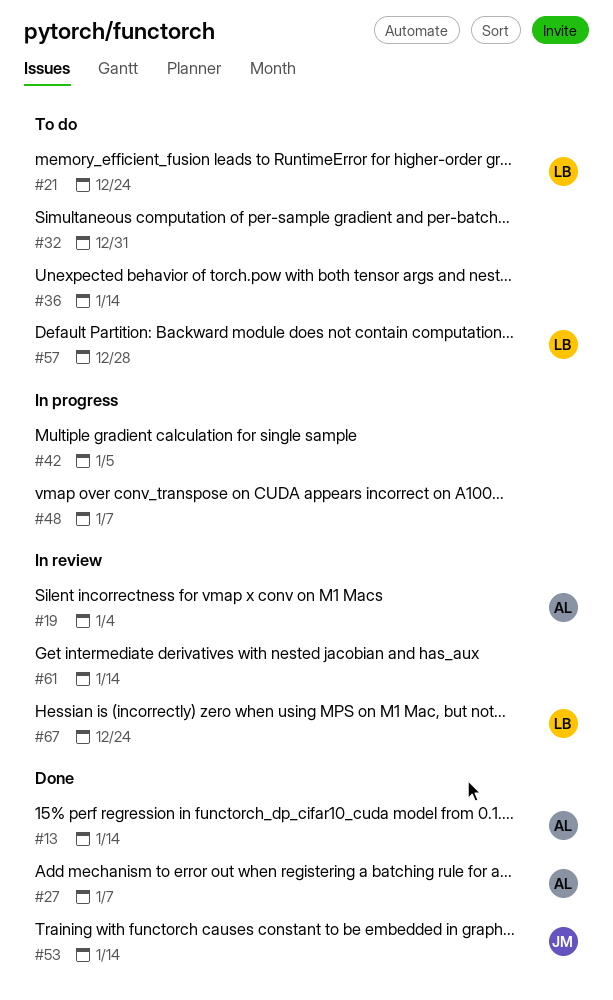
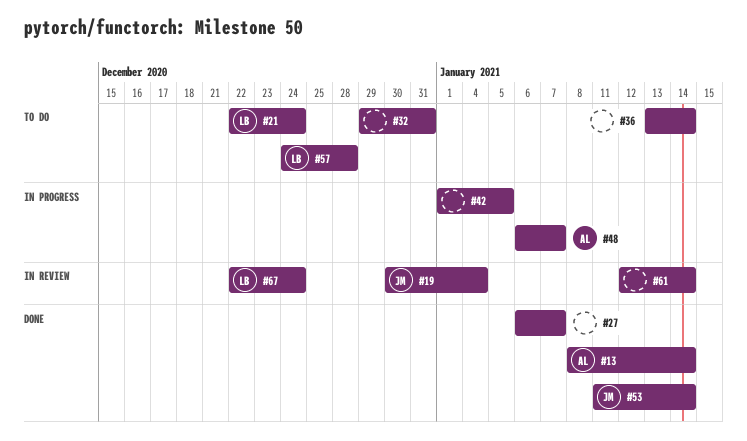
#19, owner: AL -> JM
#27, owner: AL -> none
#48, owner: none -> AL

